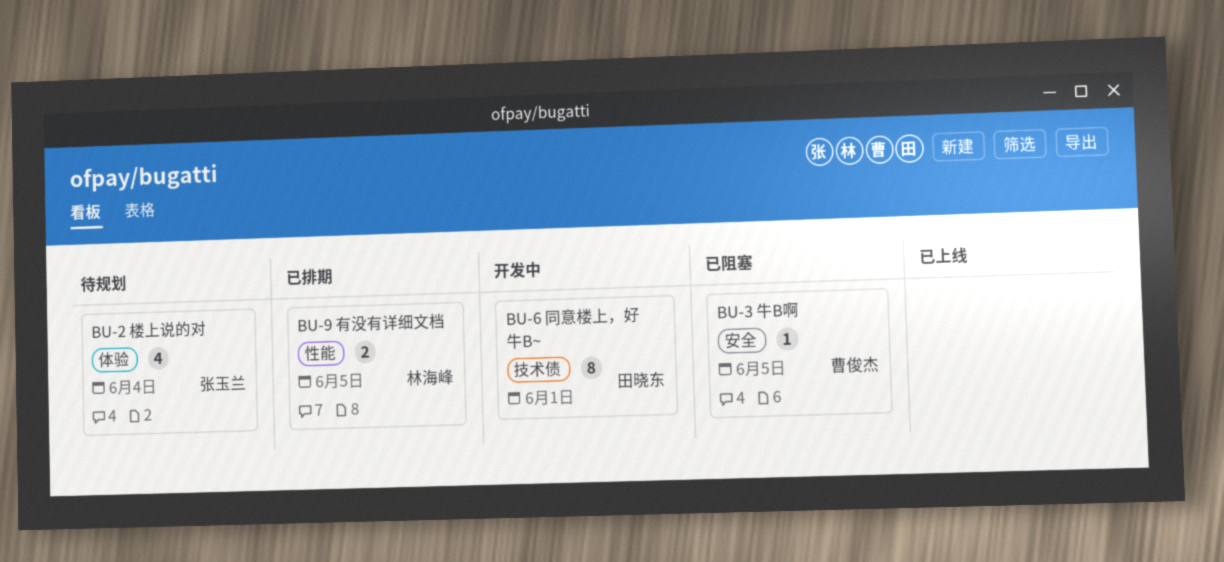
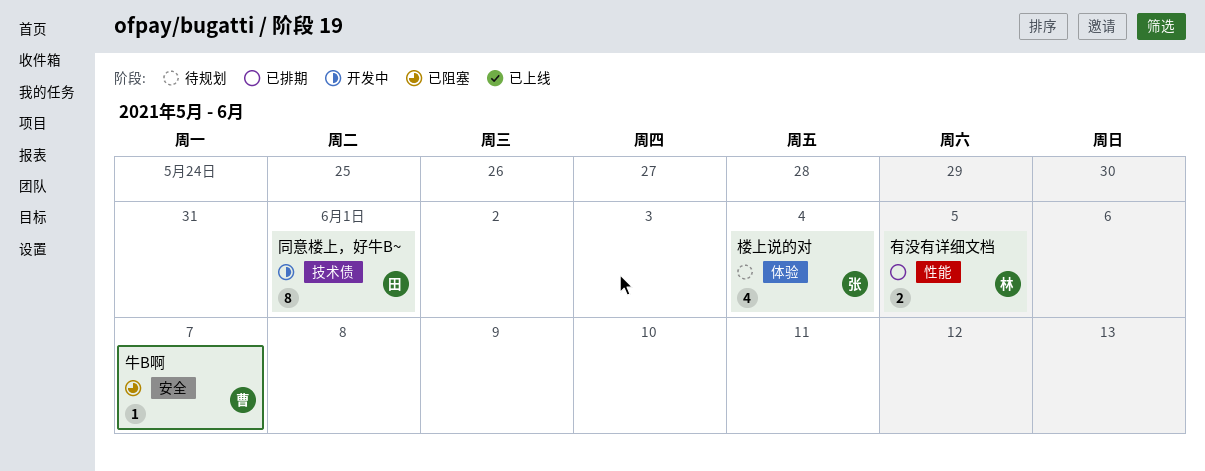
牛B啊, due: Jun 5 -> Jun 7

